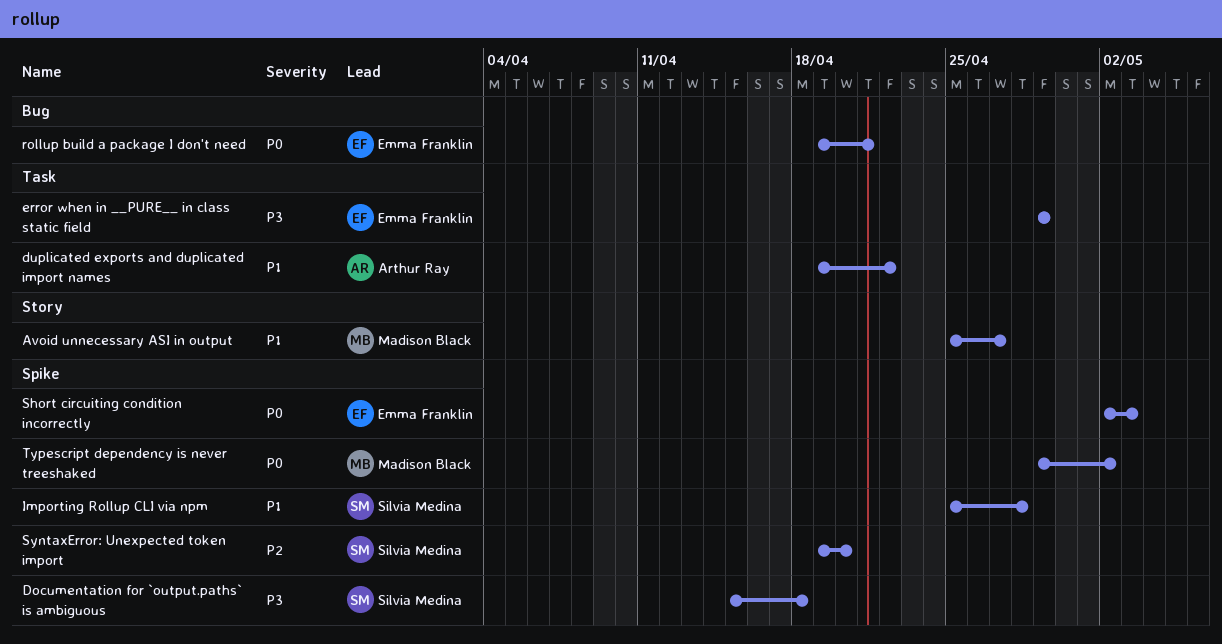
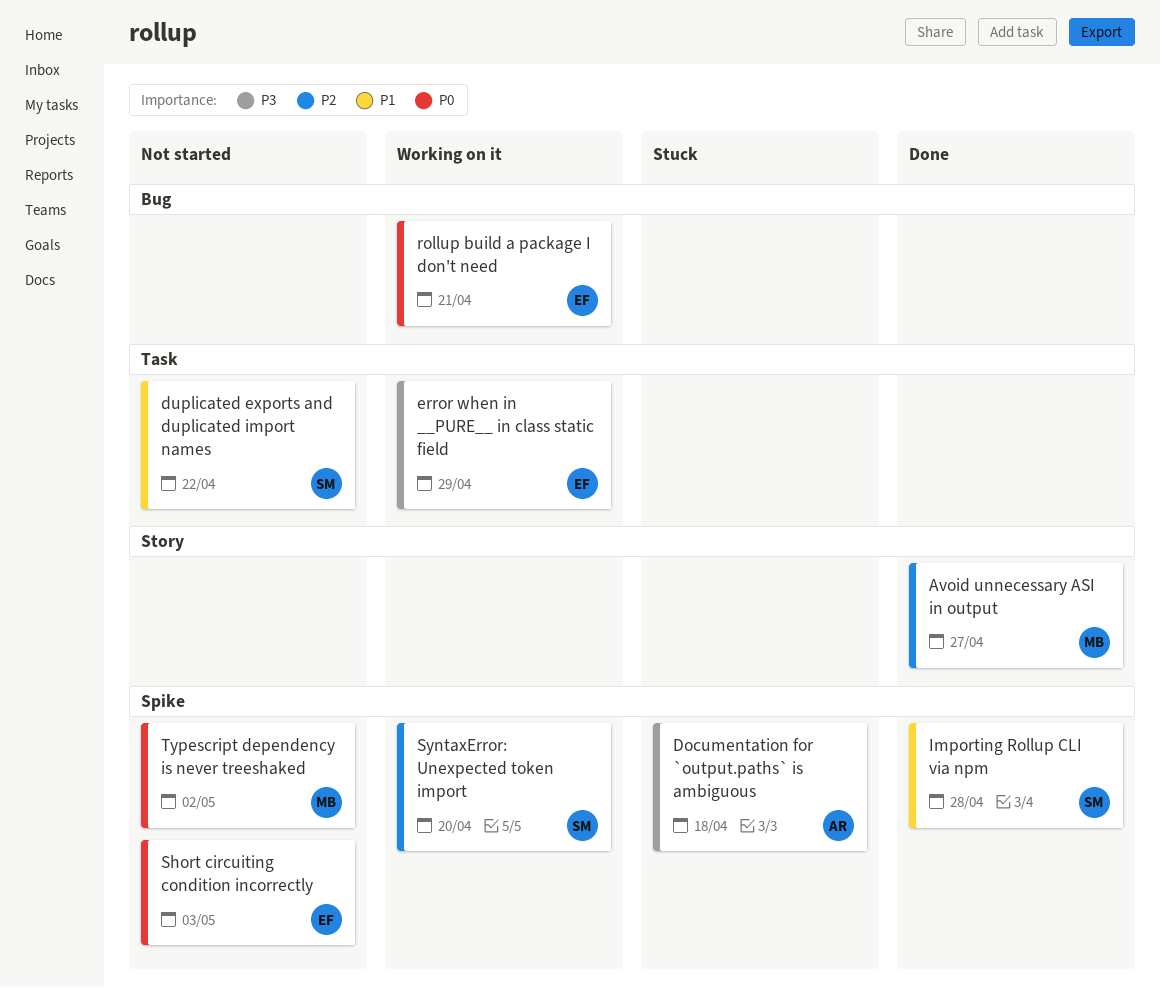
Avoid unnecessary ASI in output, priority: P1 -> P2
Documentation for `output.paths` is ambiguous, owner: Silvia Medina -> Arthur Ray
duplicated exports and duplicated import names, owner: Arthur Ray -> Silvia Medina

